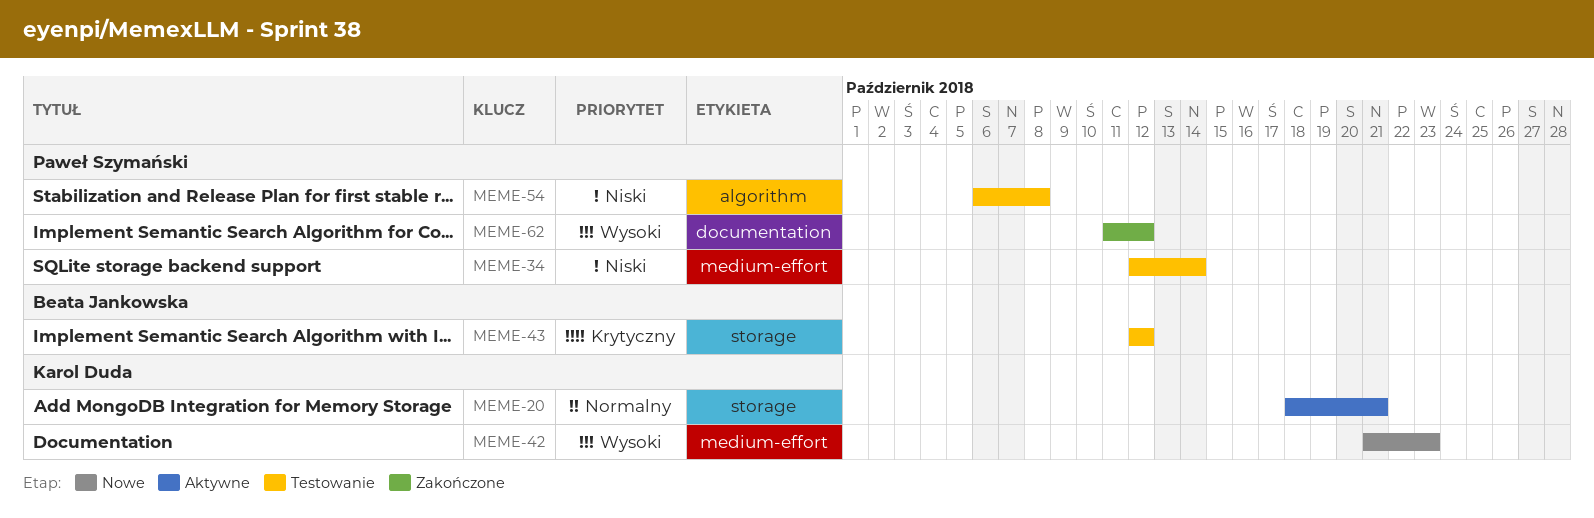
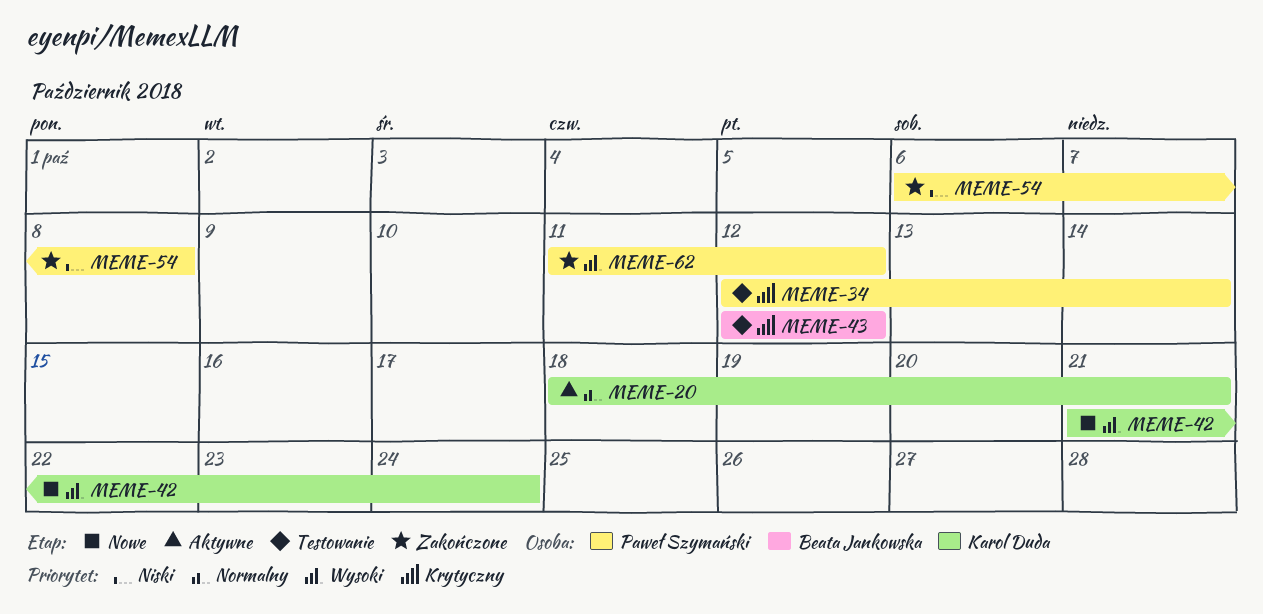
MEME-34, priority: Niski -> Krytyczny
MEME-42, due: Oct 23 -> Oct 24
MEME-54, status: Testowanie -> Zakończone

